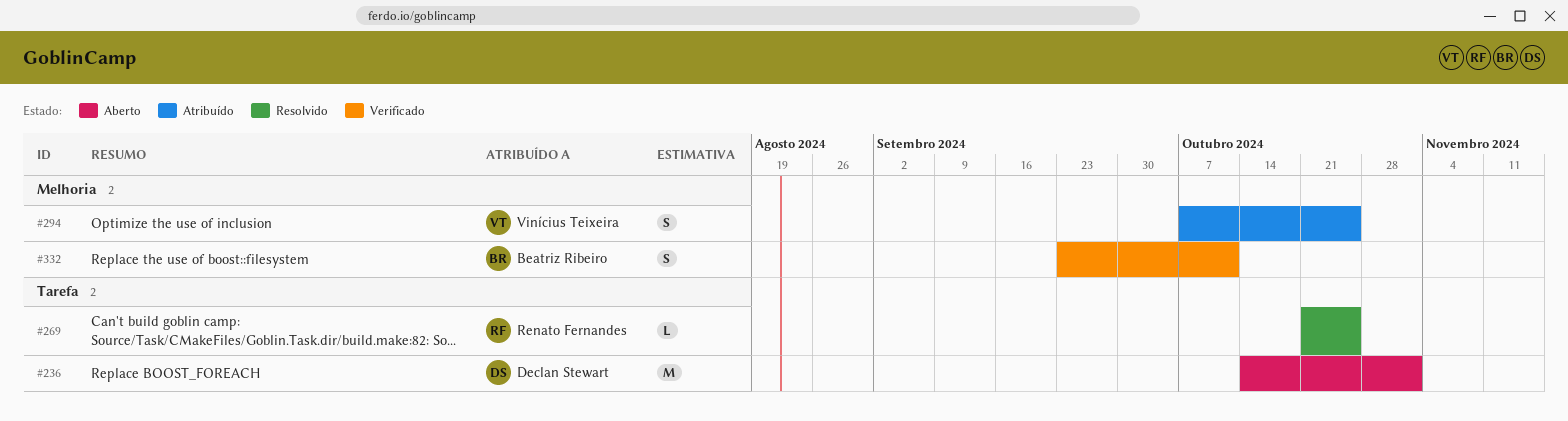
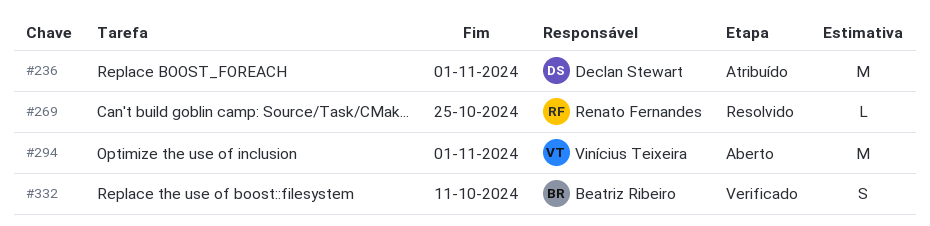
#236, status: Aberto -> Atribuído
#294, status: Atribuído -> Aberto
#294, estimate: S -> M
#294, due: Oct 25 -> Nov 1

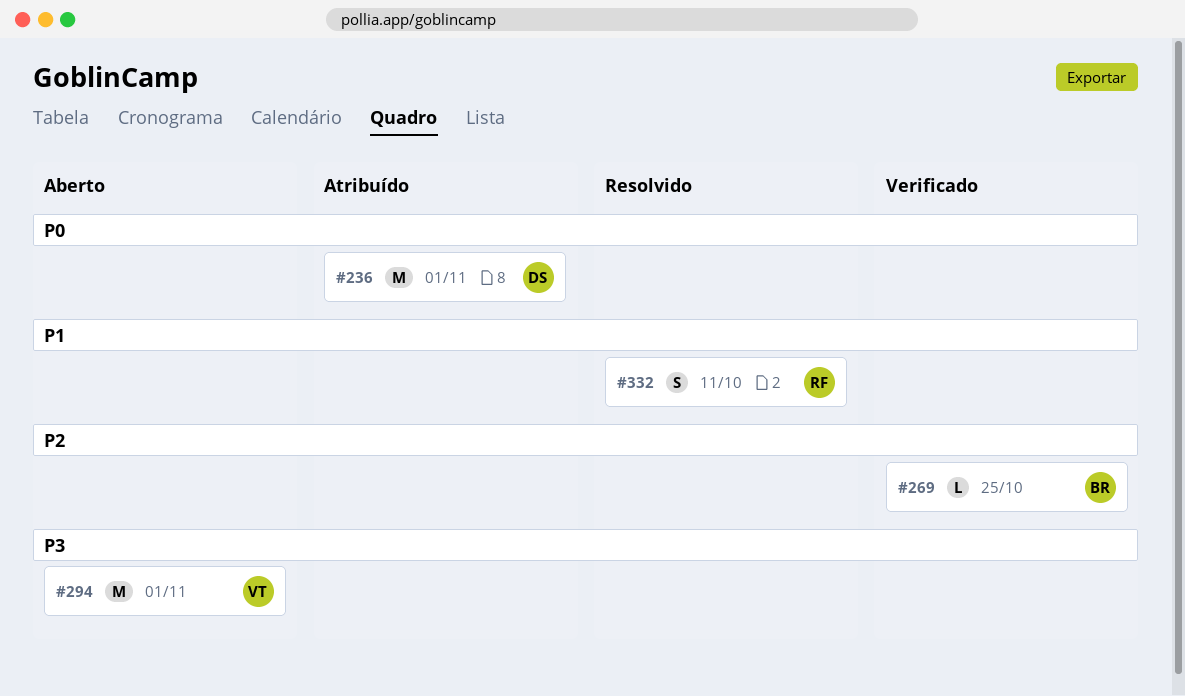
#269, status: Resolvido -> Verificado
#269, owner: Renato Fernandes -> Beatriz Ribeiro
#332, status: Verificado -> Resolvido
#332, owner: Beatriz Ribeiro -> Renato Fernandes

